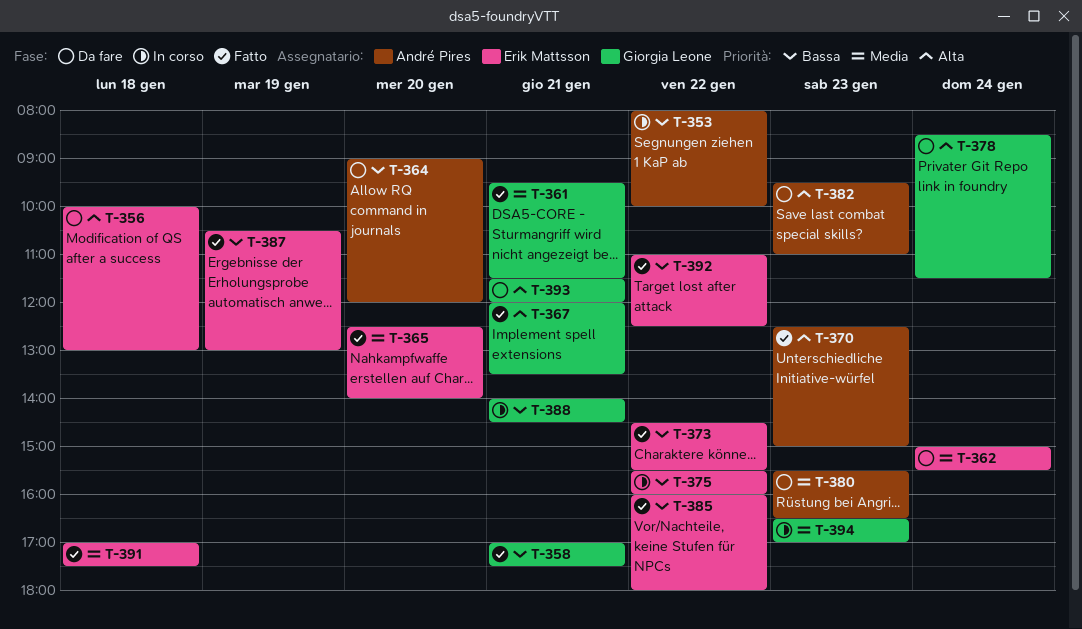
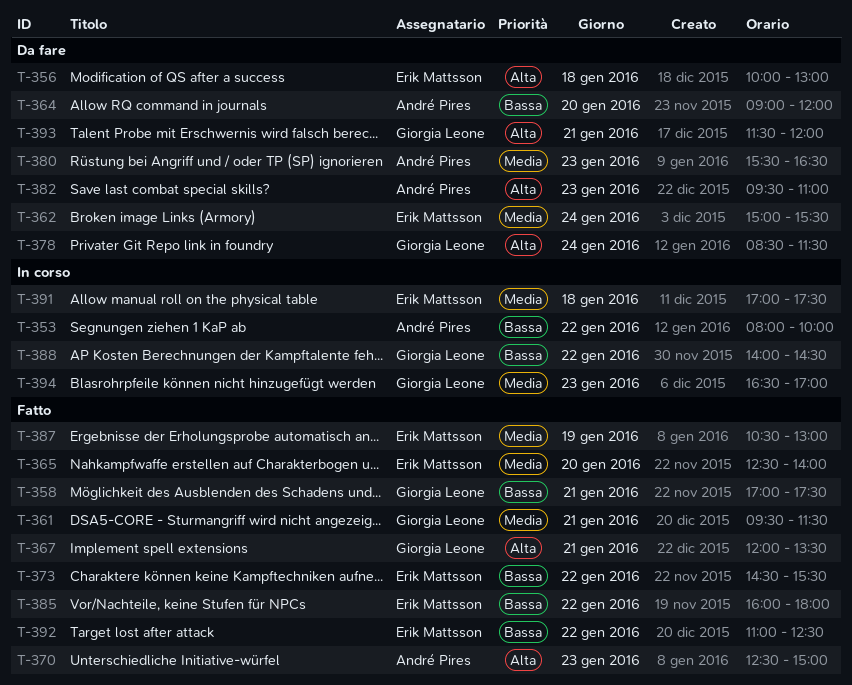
T-375: present -> none
T-387, priority: Bassa -> Media
T-388, day: Jan 21 -> Jan 22
T-391, status: Fatto -> In corso

